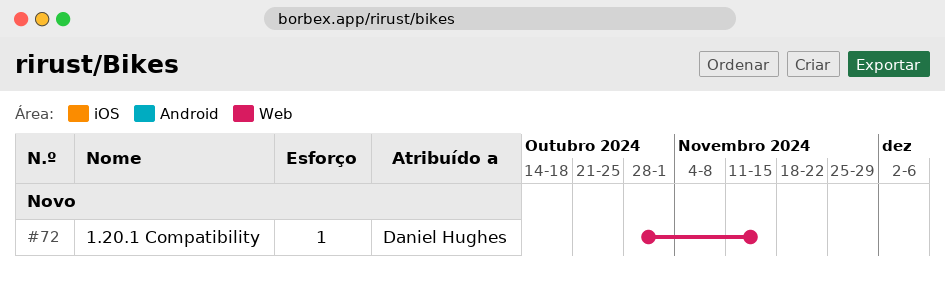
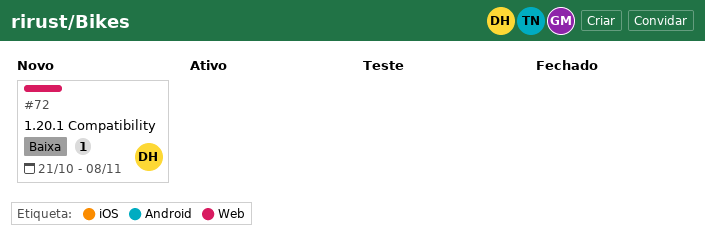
#72, start: Oct 28 -> Oct 21
#72, due: Nov 15 -> Nov 8

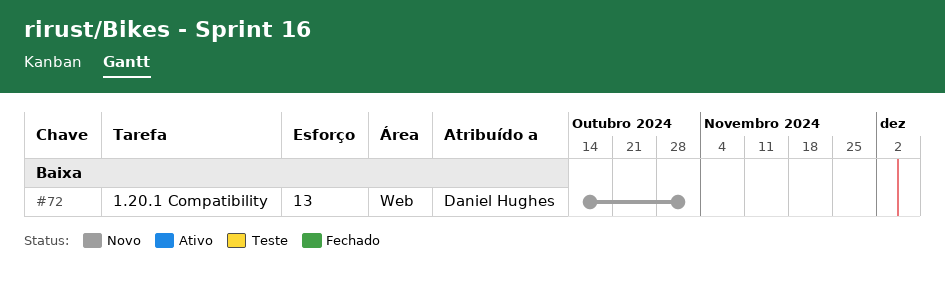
#72, estimate: 1 -> 13
#72, start: Oct 21 -> Oct 14
#72, due: Nov 8 -> Nov 1

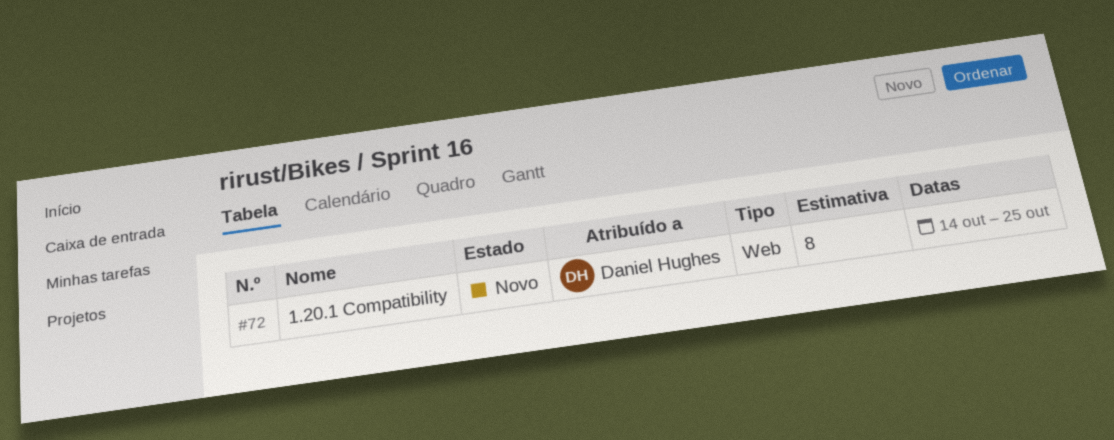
#72, estimate: 13 -> 8
#72, due: Nov 1 -> Oct 25

